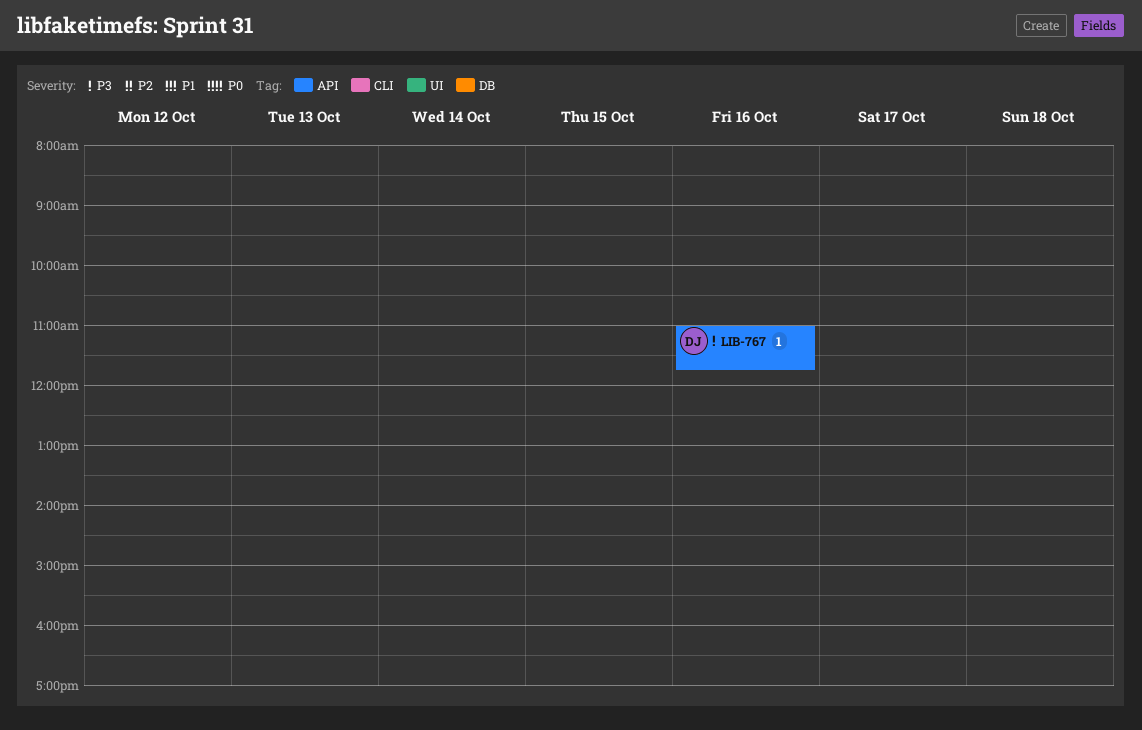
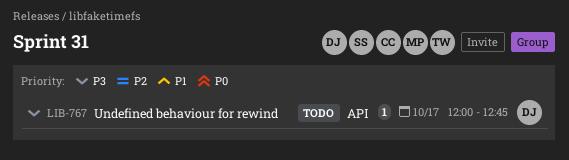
LIB-767, day: Oct 16 -> Oct 17
LIB-767, begins: 11:00 -> 12:00
LIB-767, ends: 11:45 -> 12:45

